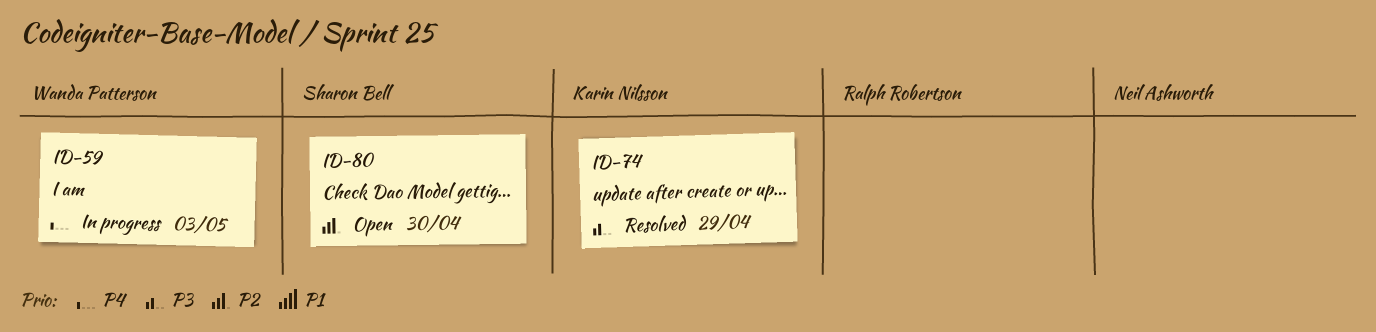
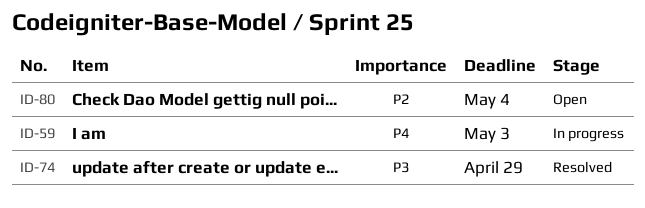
ID-80, due: Apr 30 -> May 4

